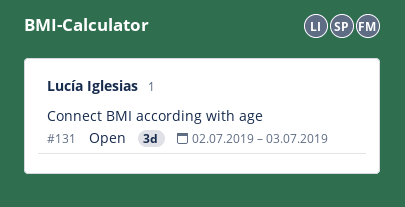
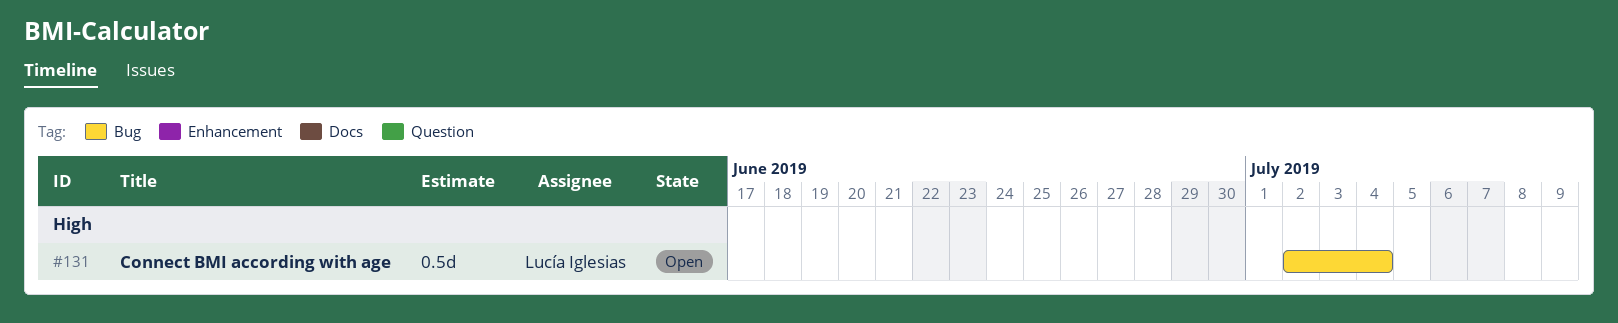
#131, estimate: 3d -> 0.5d
#131, due: Jul 3 -> Jul 4

